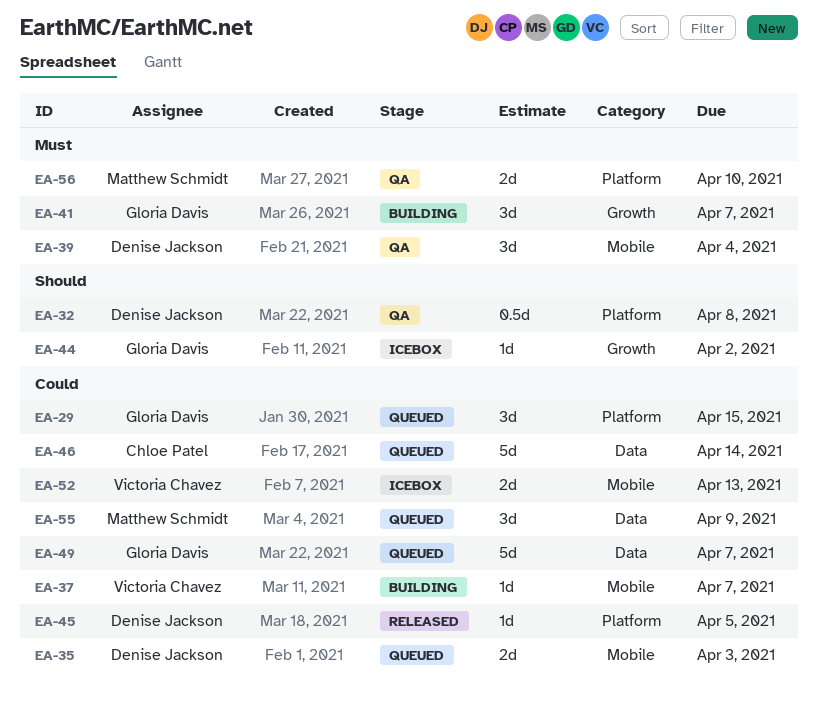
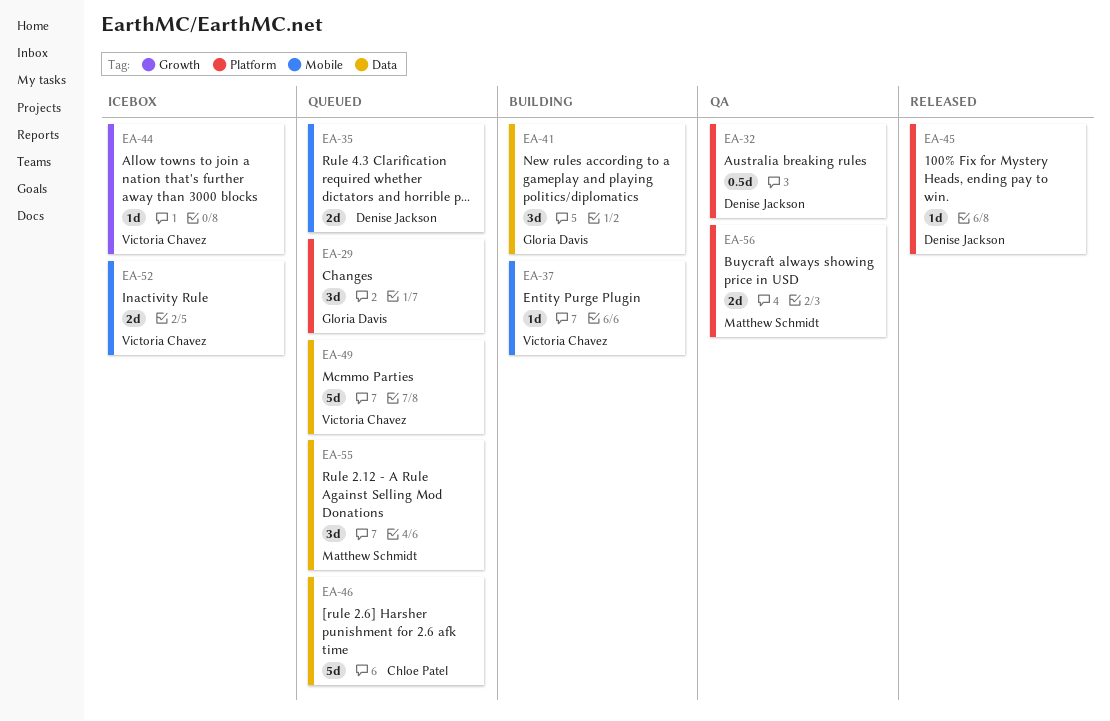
EA-39: present -> none
EA-41, label: Growth -> Data
EA-44, owner: Gloria Davis -> Victoria Chavez
EA-49, owner: Gloria Davis -> Victoria Chavez

